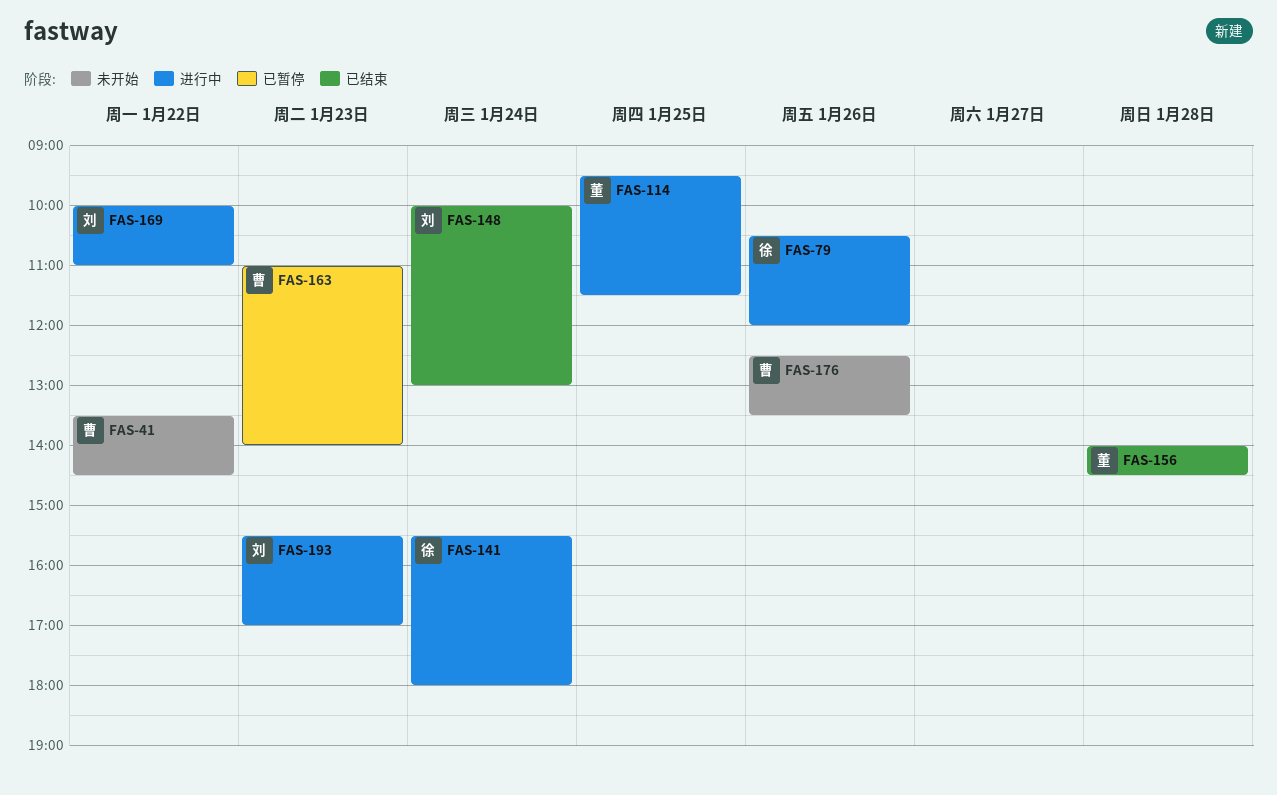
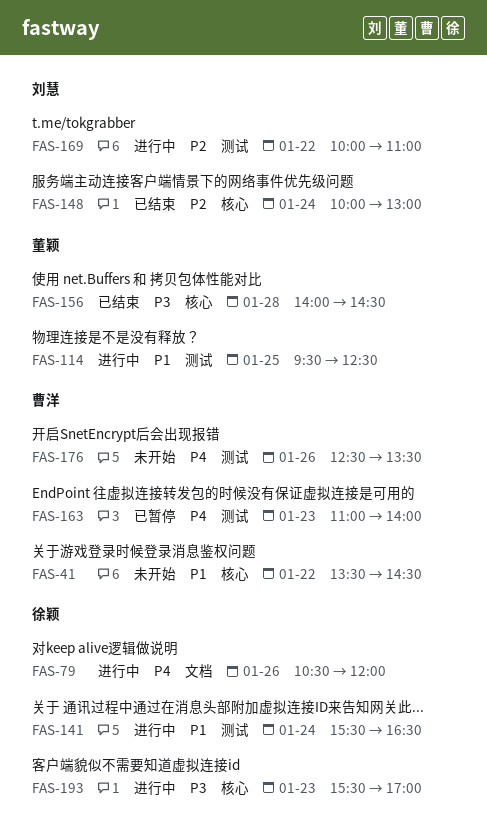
FAS-114, ends: 11:30 -> 12:30
FAS-141, ends: 18:00 -> 16:30
FAS-193, owner: 刘慧 -> 徐颖

